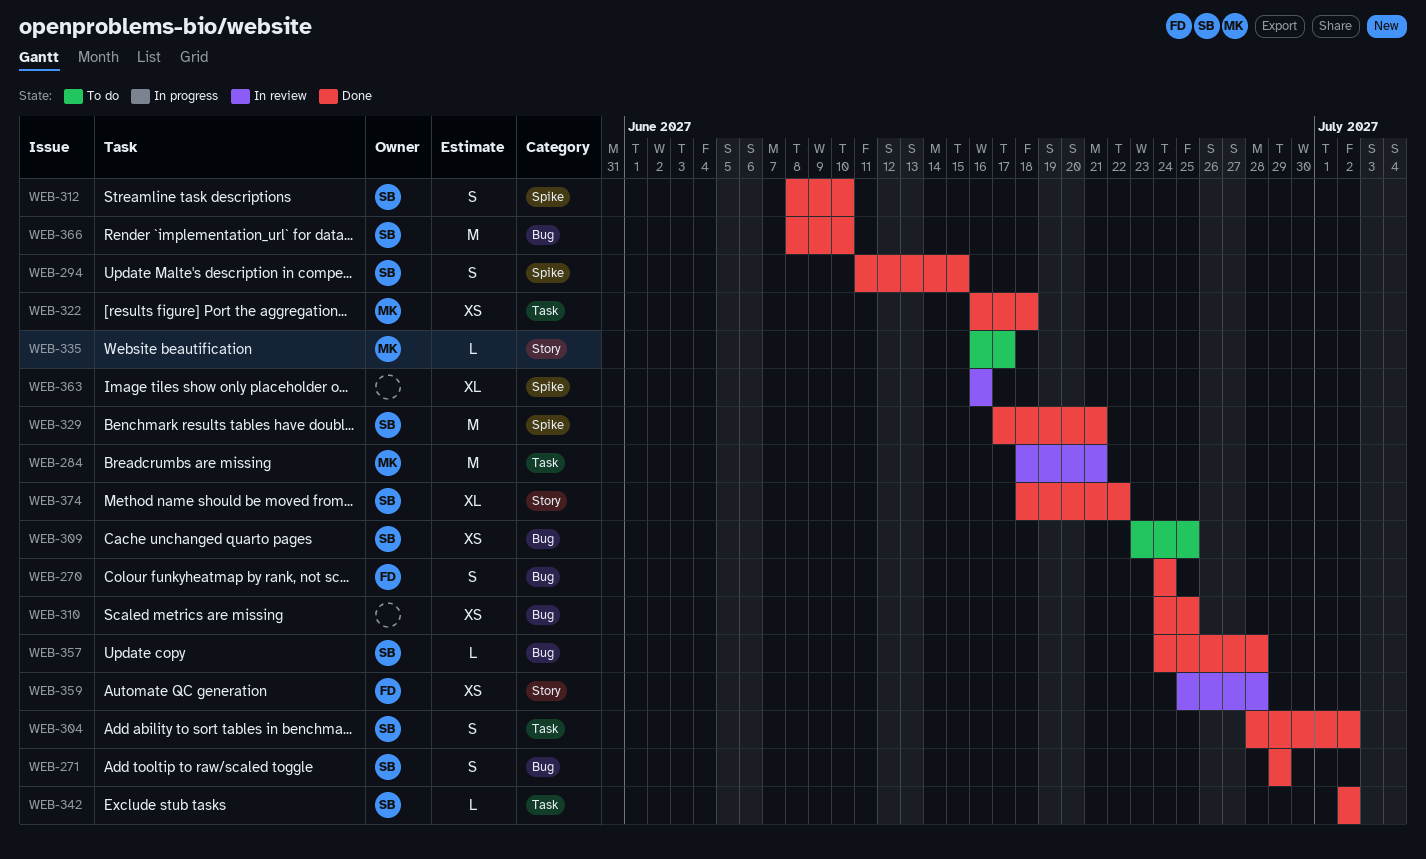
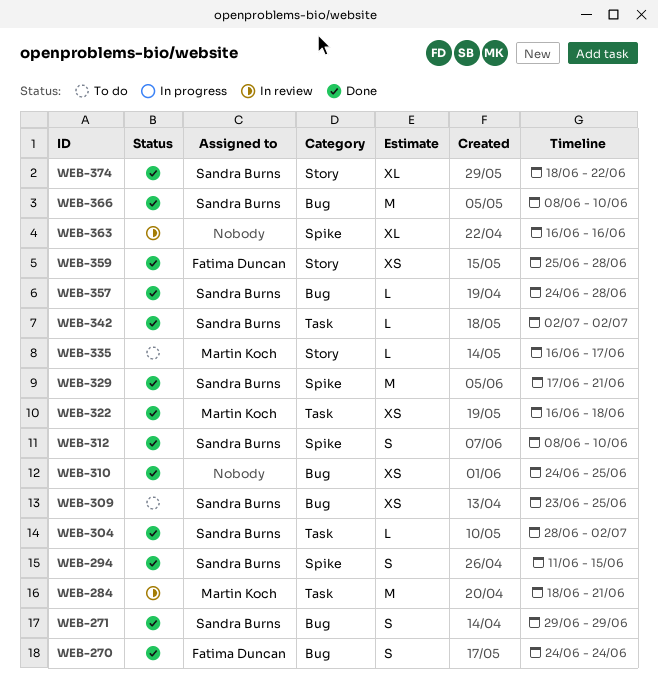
WEB-304, estimate: S -> L
WEB-359, status: In review -> Done

